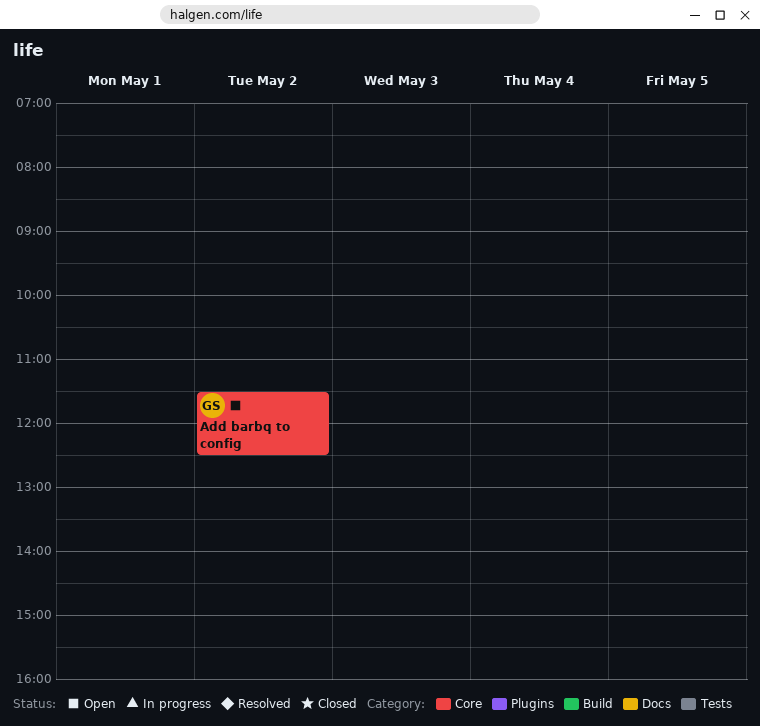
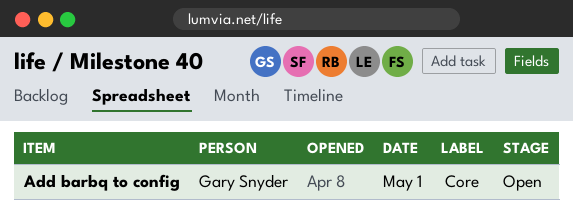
Add barbq to config, day: May 2 -> May 1

